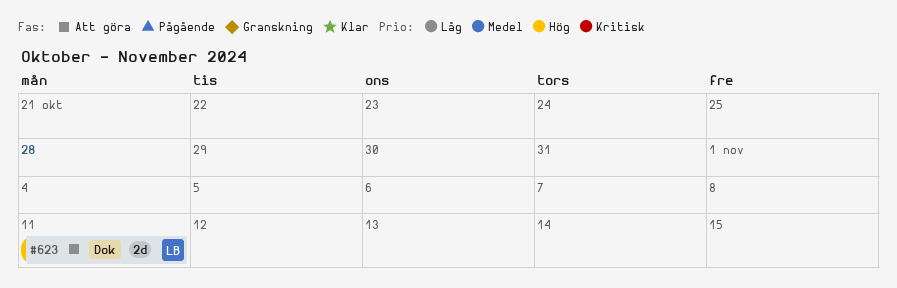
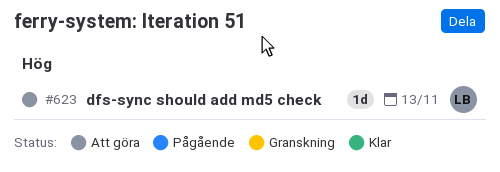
#623, estimate: 2d -> 1d
#623, due: Nov 11 -> Nov 13

